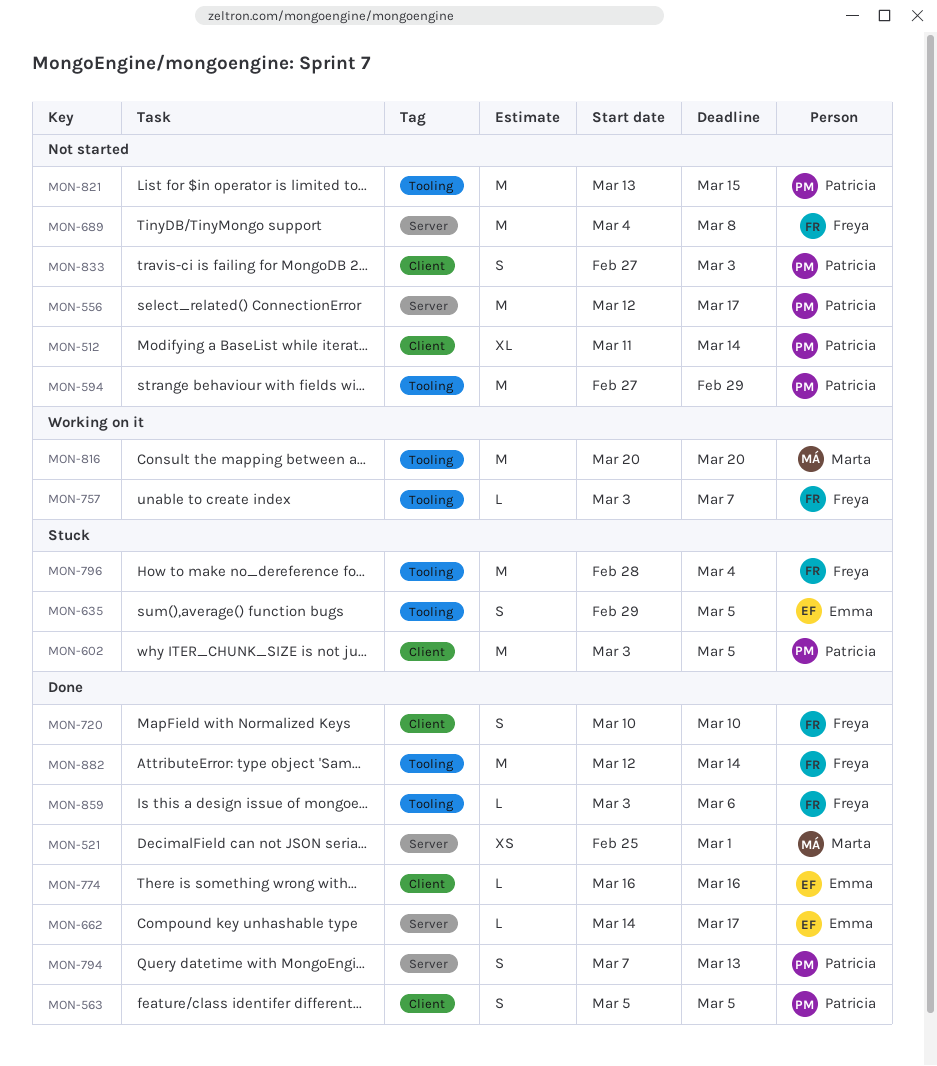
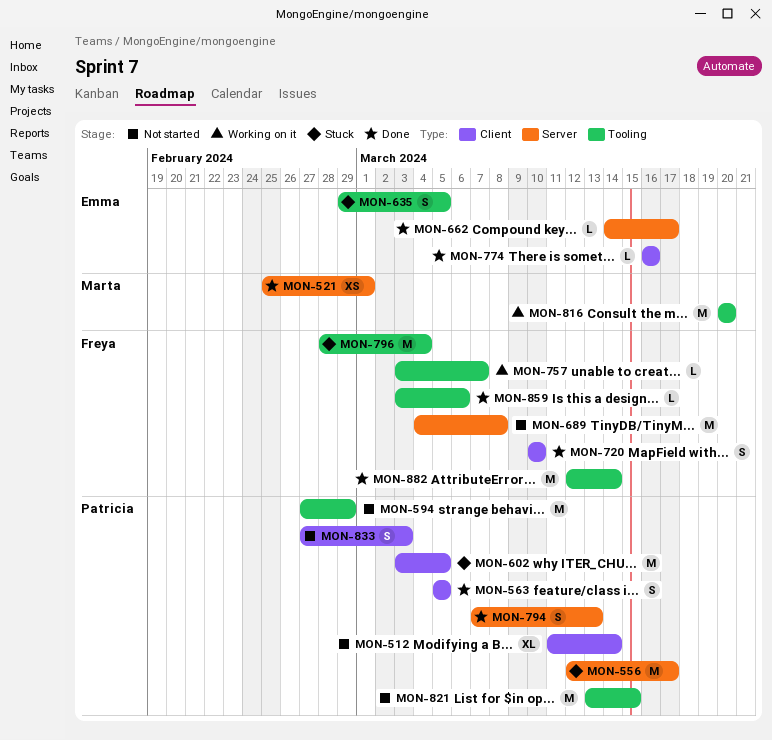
MON-556, status: Not started -> Stuck

